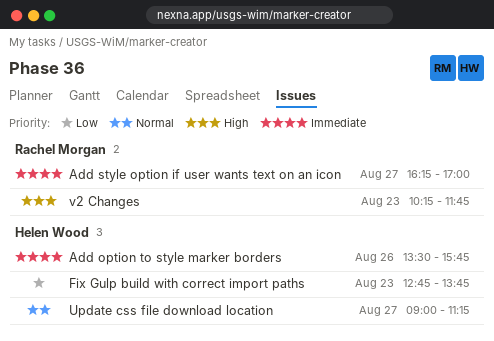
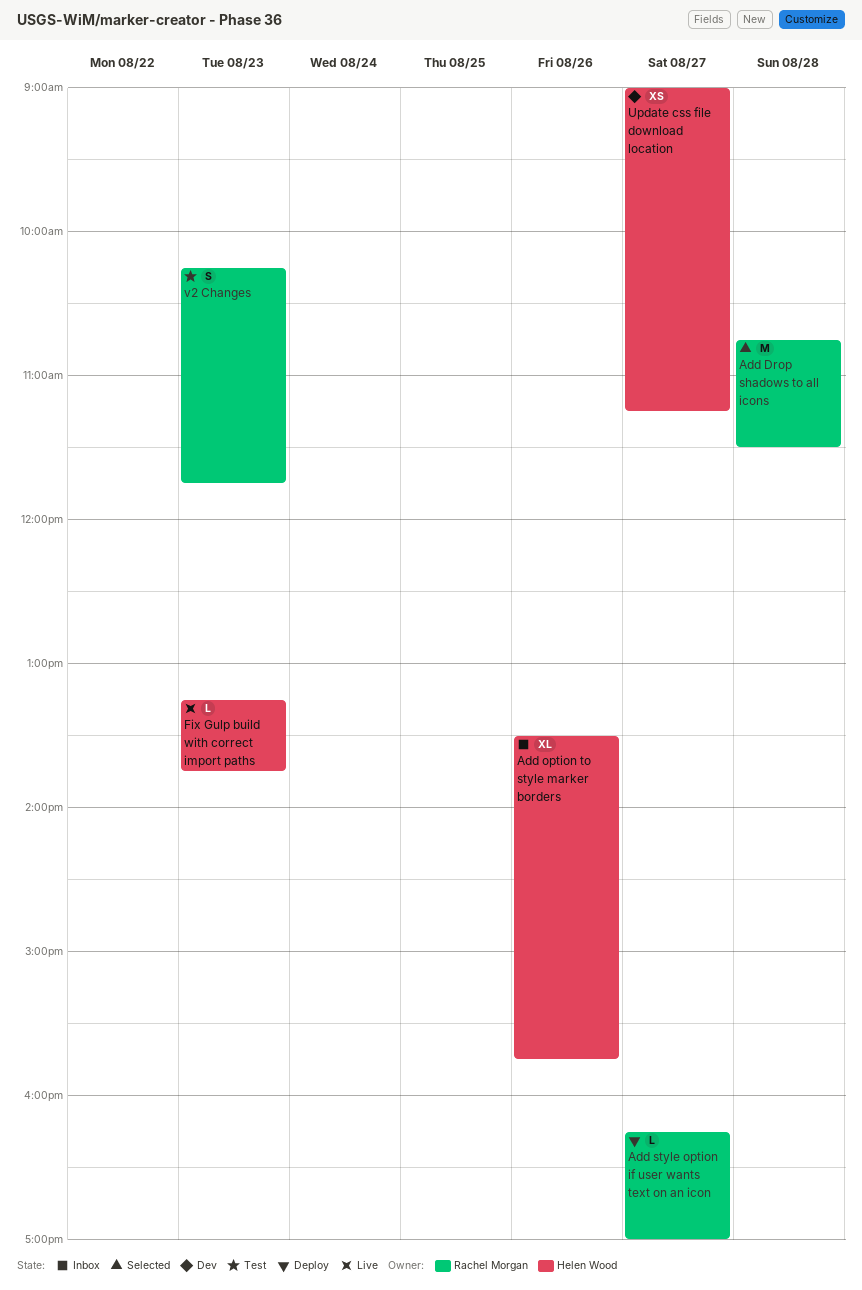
Add Drop shadows to all icons: none -> present
Fix Gulp build with correct import paths, begins: 12:45 -> 13:15

